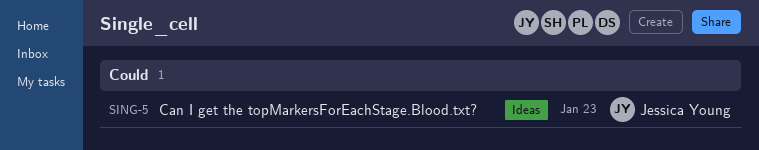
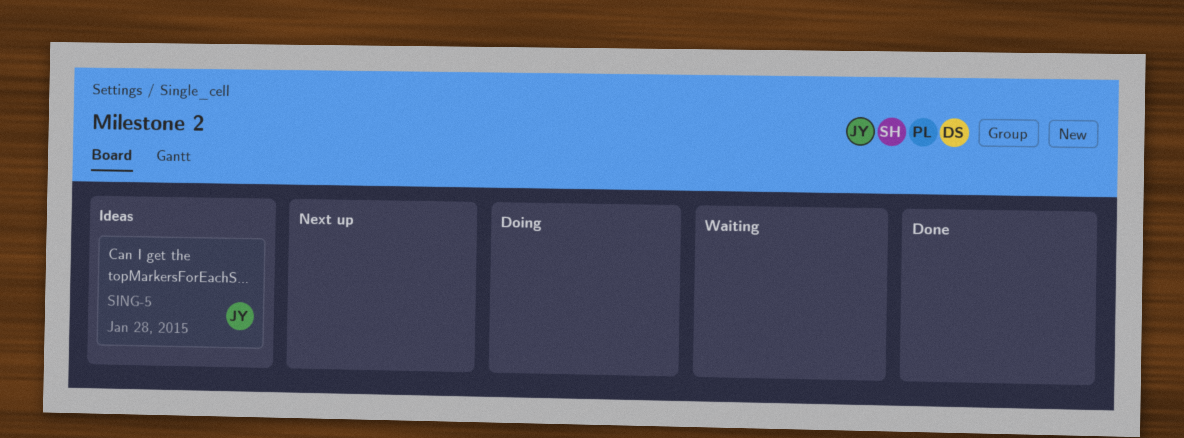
SING-5, due: Jan 23 -> Jan 28

